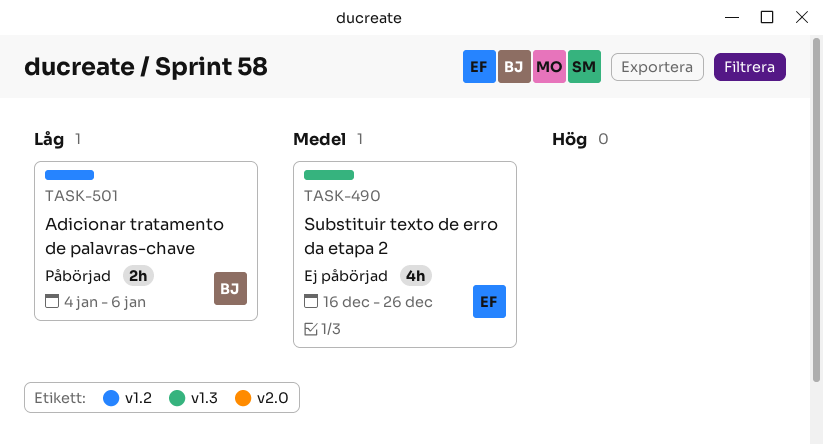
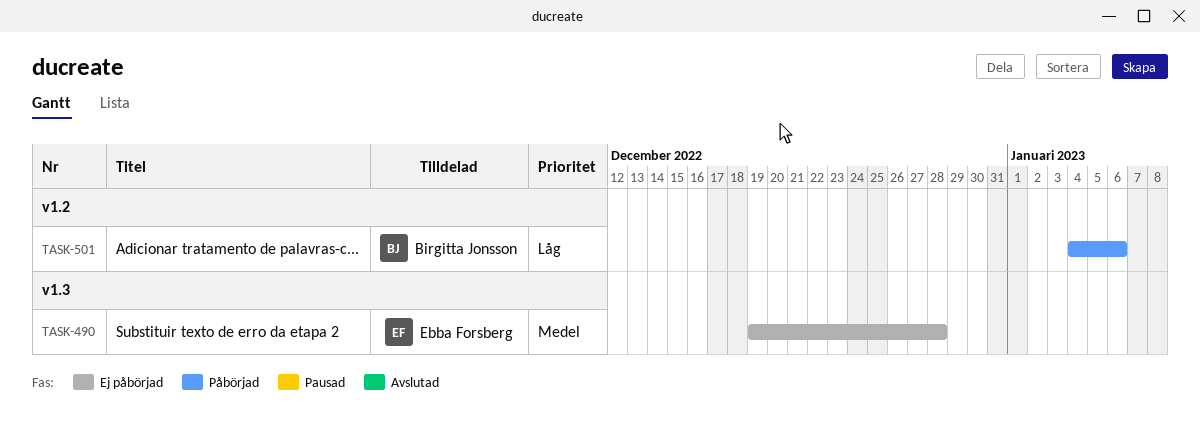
TASK-490, start: Dec 16 -> Dec 19
TASK-490, due: Dec 26 -> Dec 28

